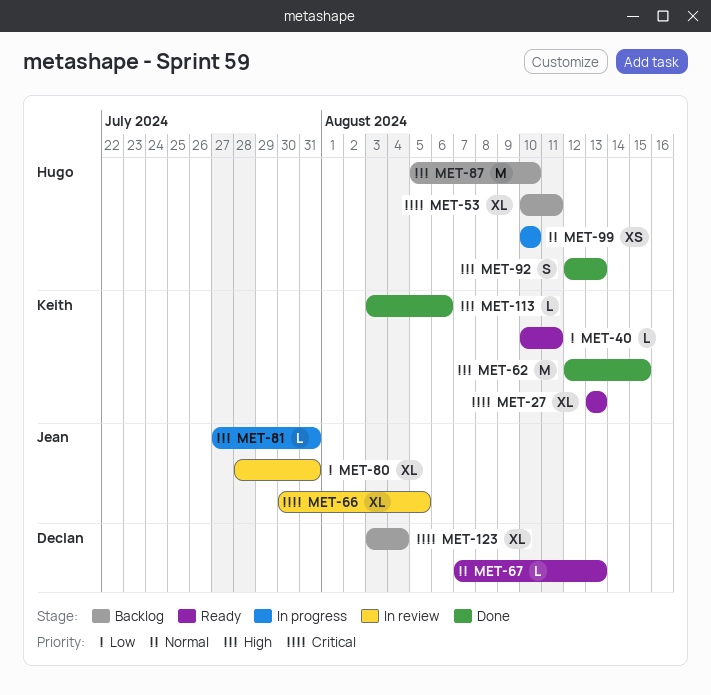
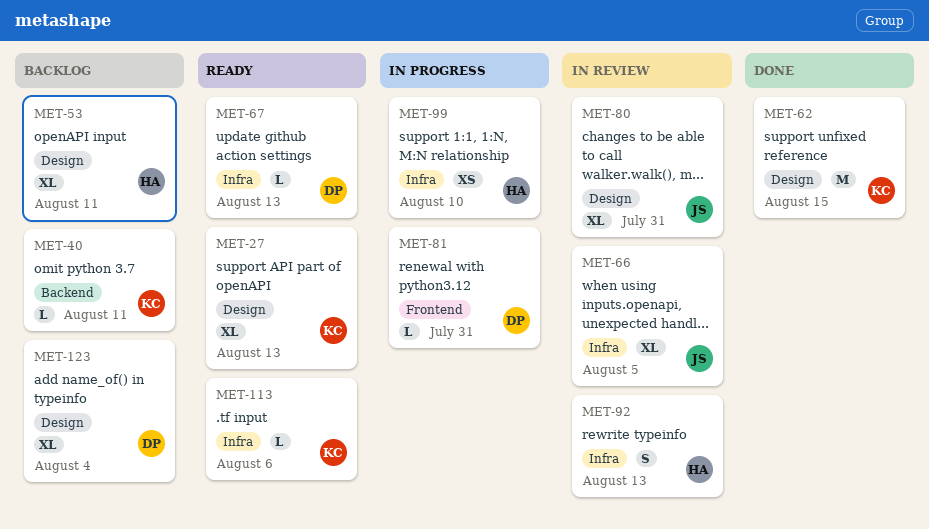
MET-40, status: Ready -> Backlog
MET-81, owner: Jean -> Declan
MET-87: present -> none
MET-92, status: Done -> In review
MET-113, status: Done -> Ready

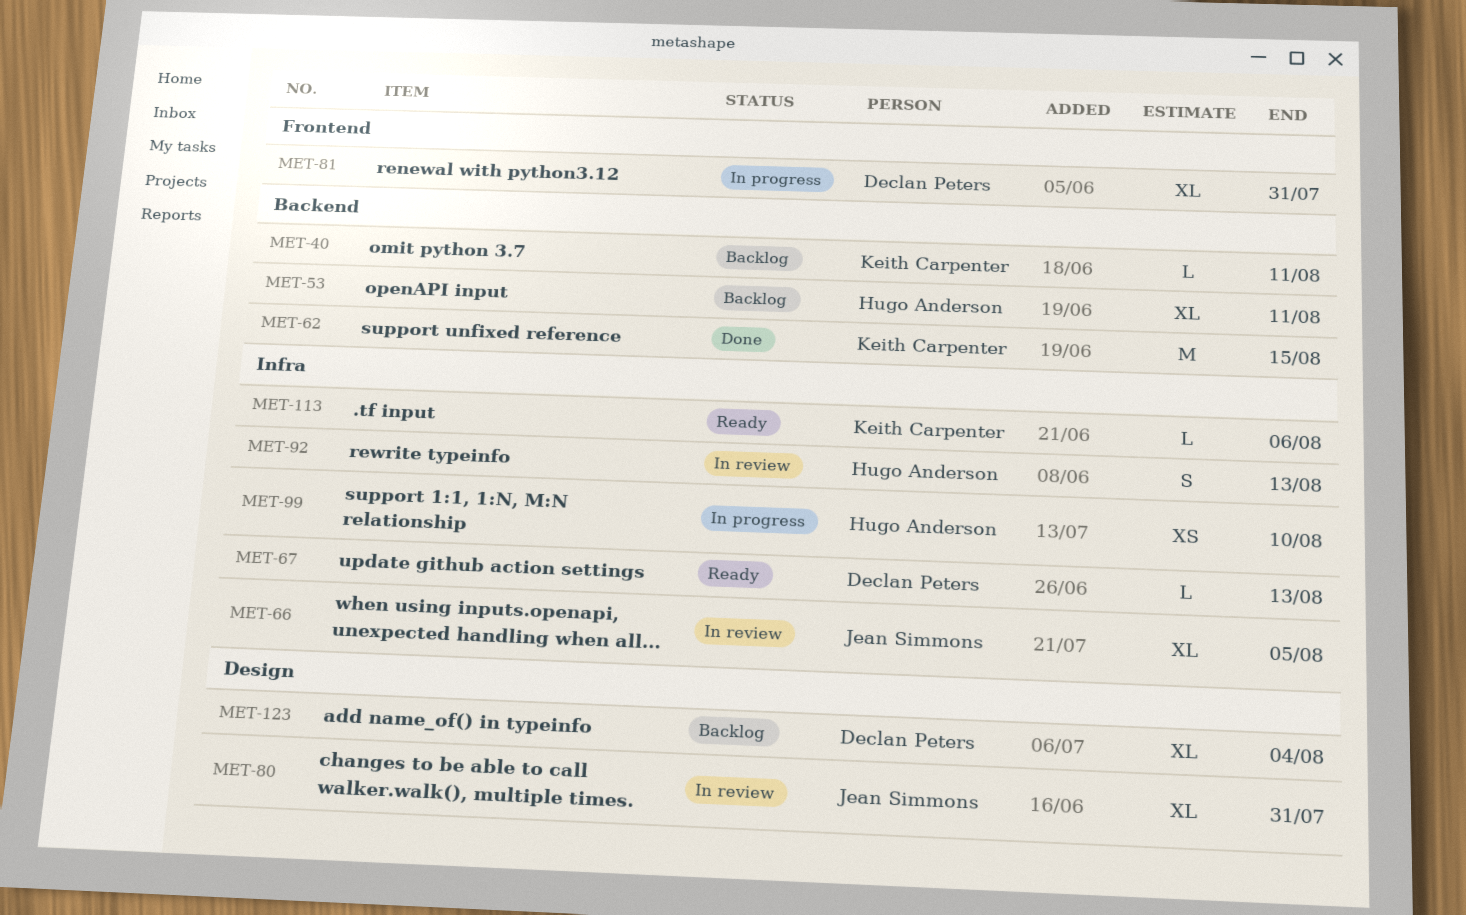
MET-27: present -> none
MET-53, label: Design -> Backend
MET-62, label: Design -> Backend
MET-81, estimate: L -> XL

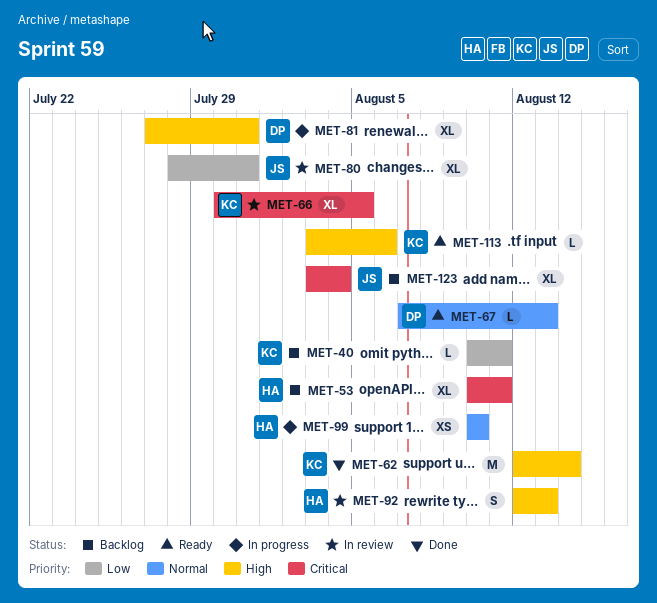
MET-62, due: Aug 15 -> Aug 14
MET-66, owner: Jean Simmons -> Keith Carpenter
MET-123, owner: Declan Peters -> Jean Simmons

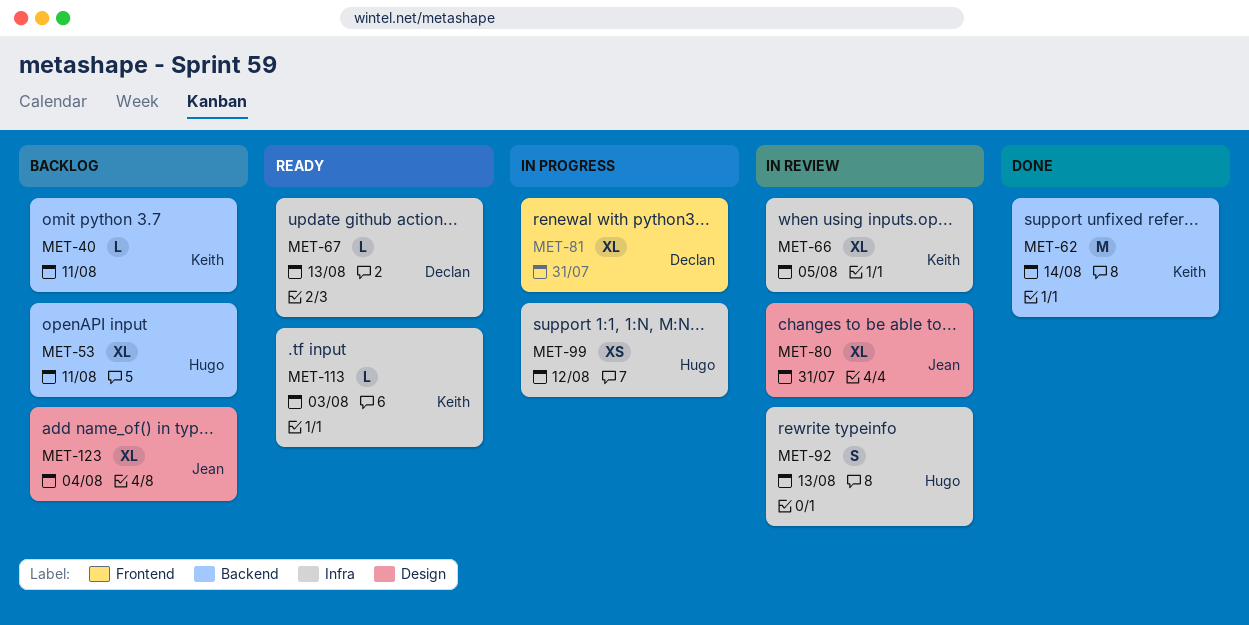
MET-99, due: Aug 10 -> Aug 12
MET-113, due: Aug 6 -> Aug 3

